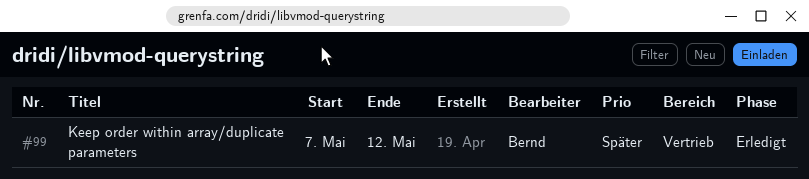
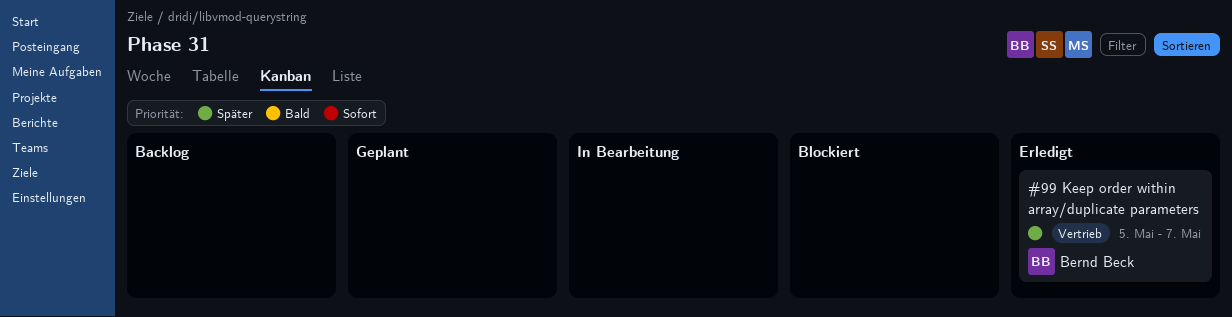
#99, start: May 7 -> May 5
#99, due: May 12 -> May 7

